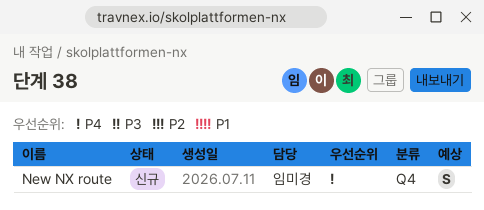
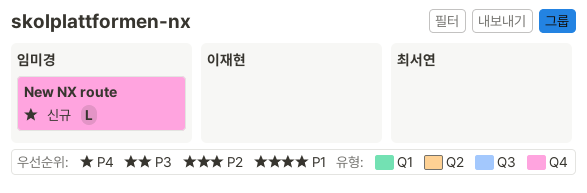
New NX route, estimate: S -> L

